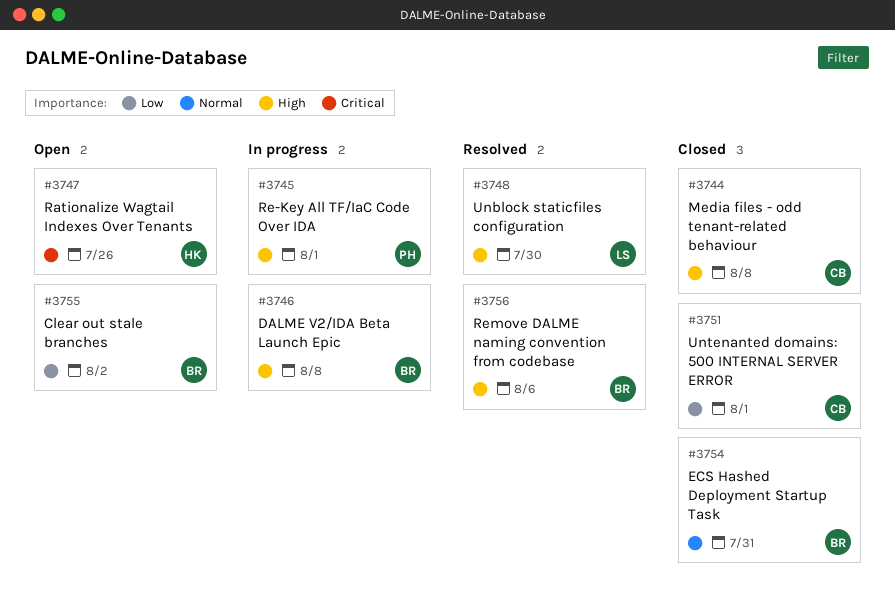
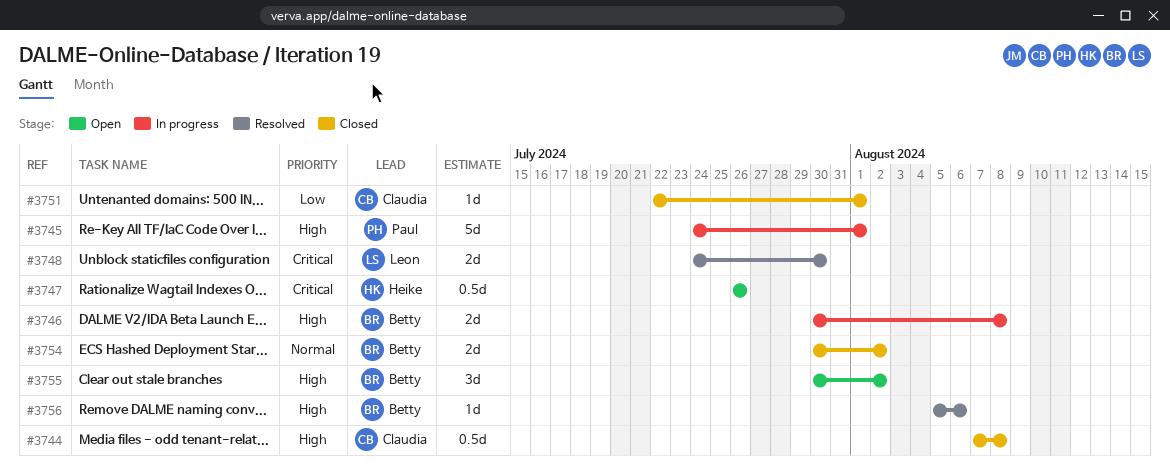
#3748, priority: High -> Critical
#3754, due: Jul 31 -> Aug 2
#3755, priority: Low -> High

